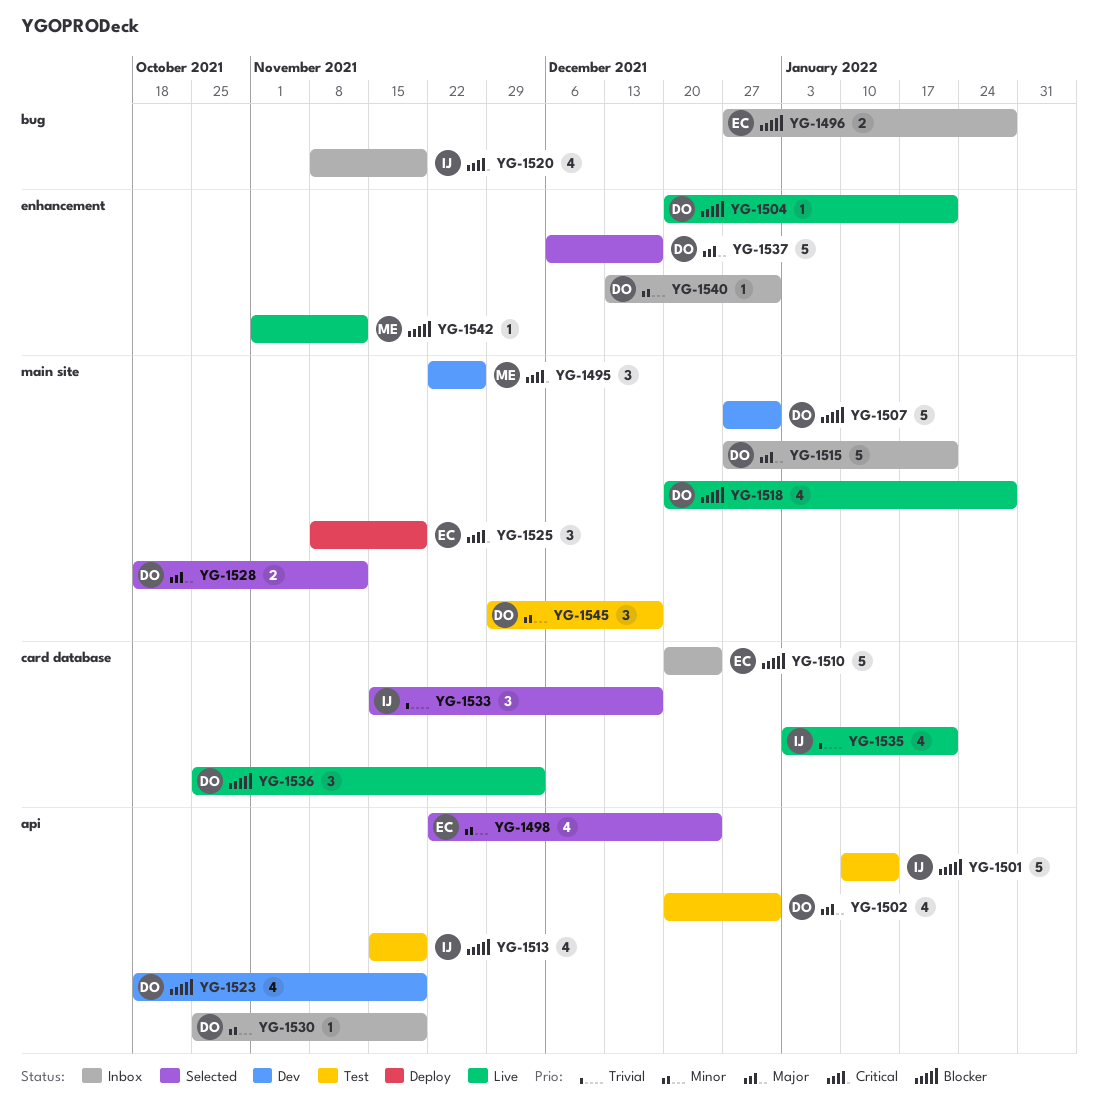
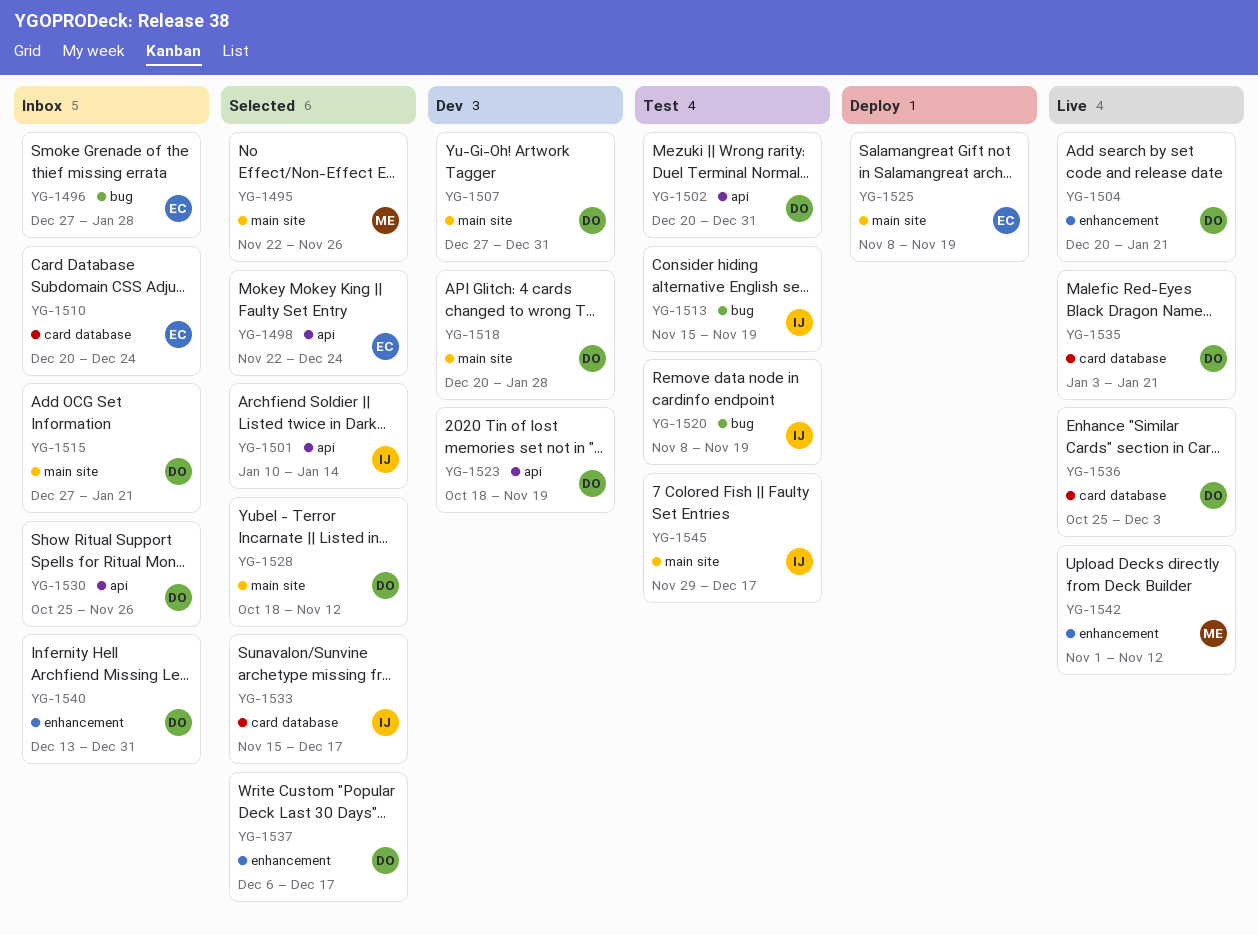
YG-1495, status: Dev -> Selected
YG-1501, status: Test -> Selected
YG-1513, label: api -> bug
YG-1518, status: Live -> Dev
YG-1520, status: Inbox -> Test
YG-1530, due: Nov 19 -> Nov 26
YG-1535, owner: IJ -> DO
YG-1545, owner: DO -> IJ

